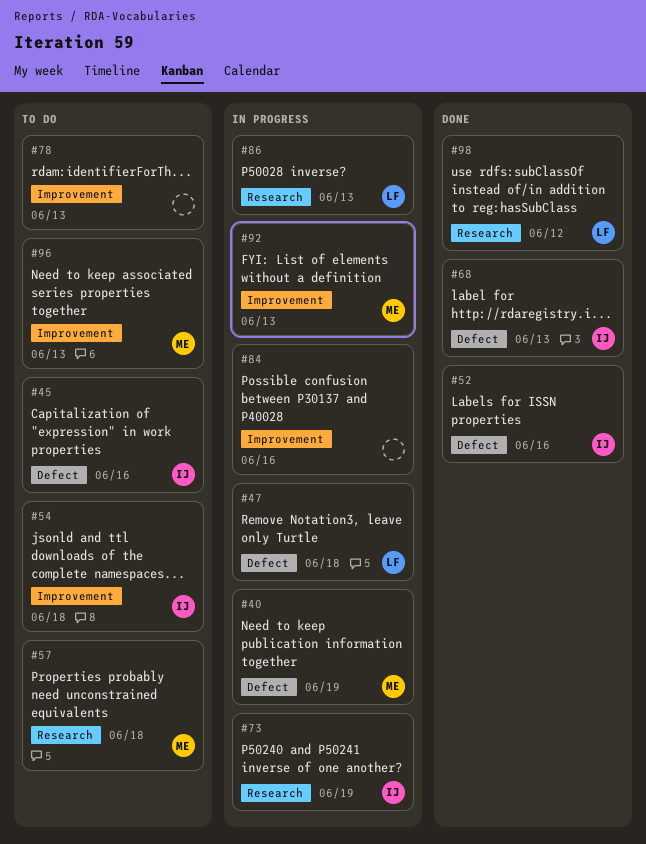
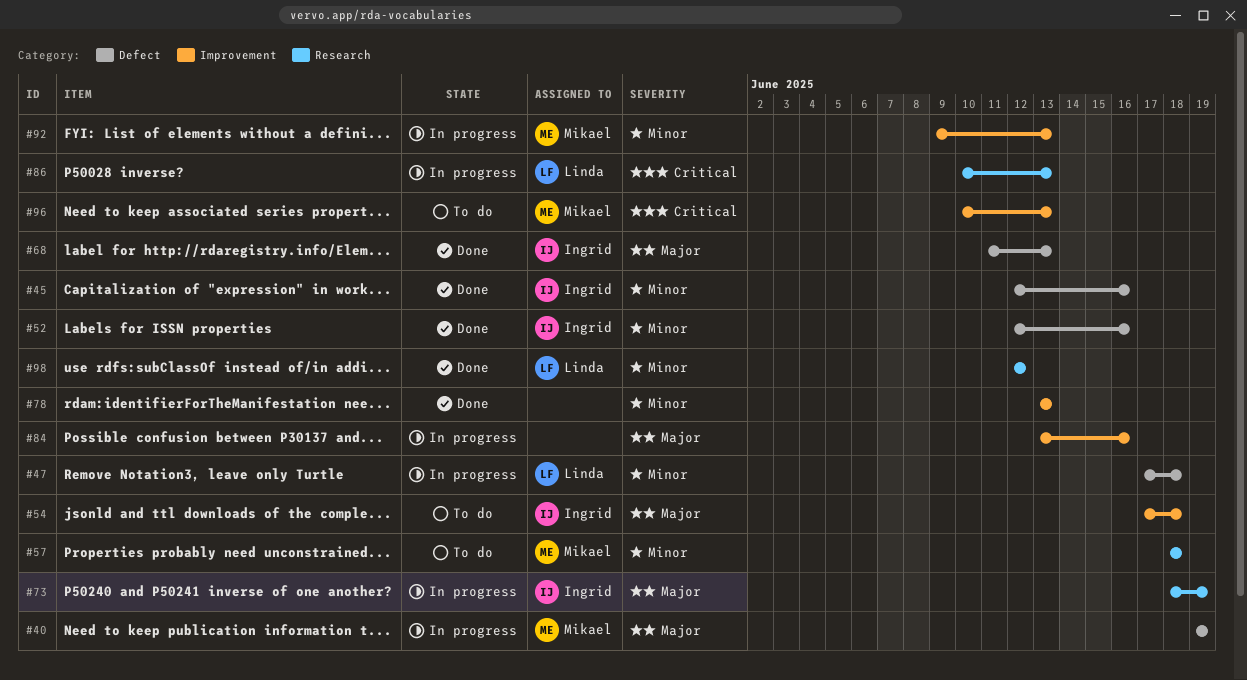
#45, status: To do -> Done
#78, status: To do -> Done

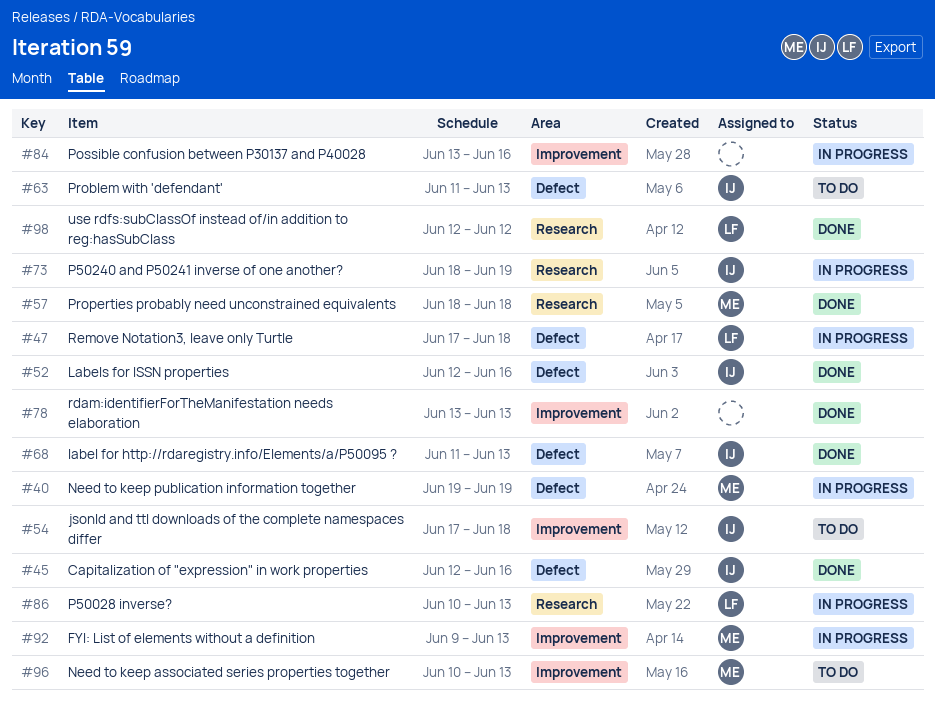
#57, status: To do -> Done
#63: none -> present

